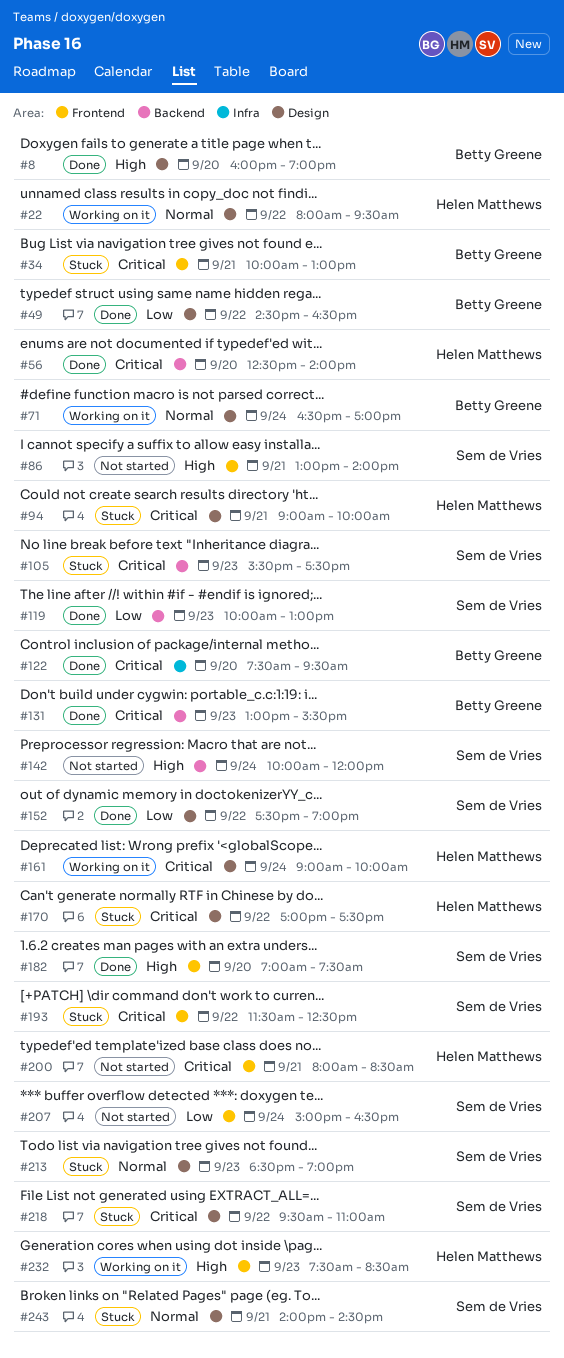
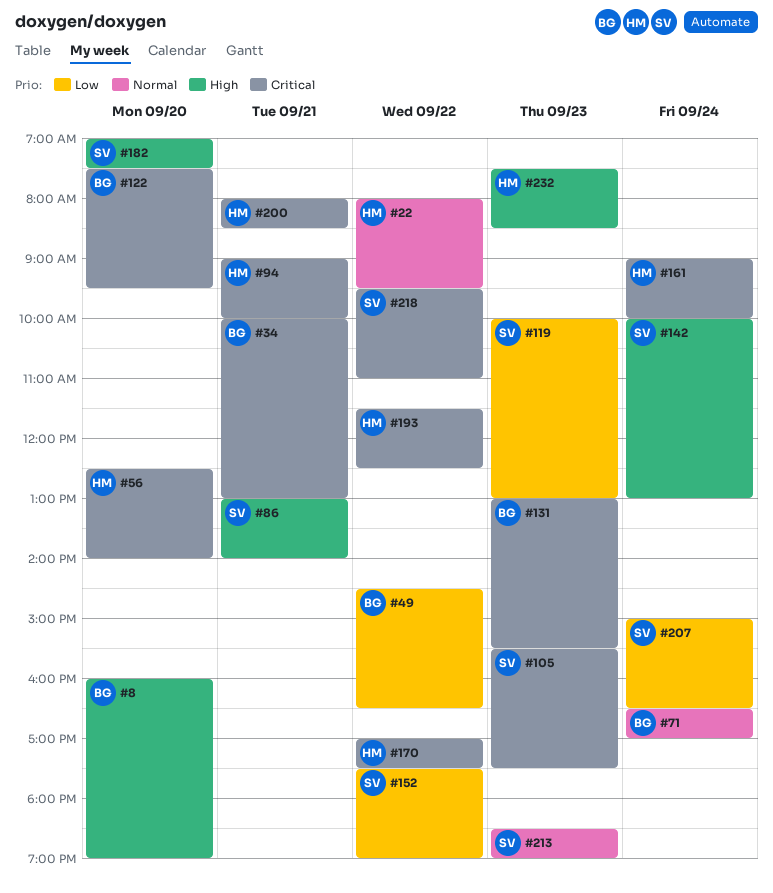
#142, ends: 12:00 -> 13:00
#193, owner: Sem de Vries -> Helen Matthews
#243: present -> none

